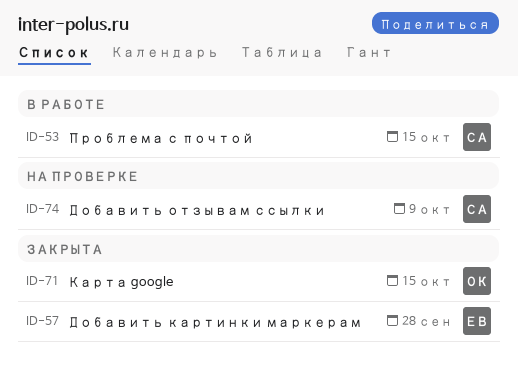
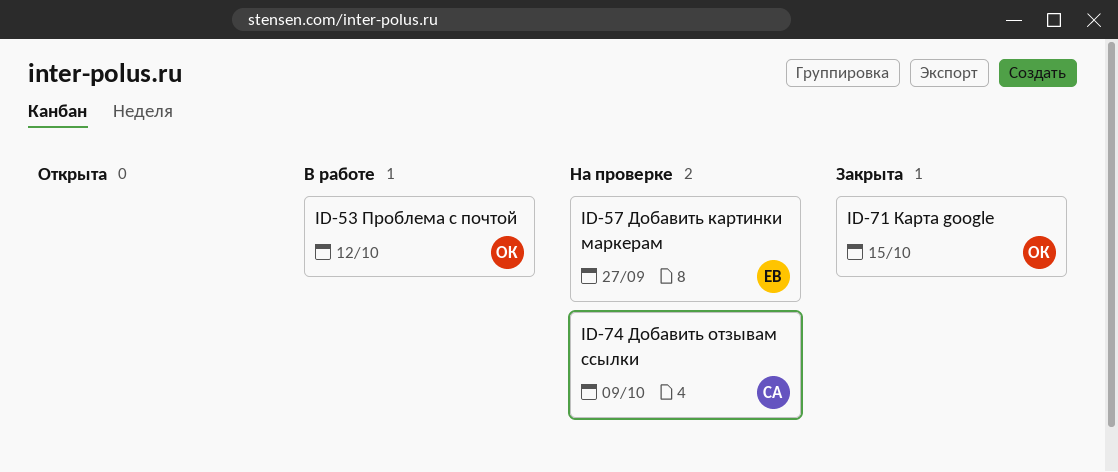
ID-53, owner: СА -> ОК
ID-53, due: Oct 15 -> Oct 12
ID-57, status: Закрыта -> На проверке
ID-57, due: Sep 28 -> Sep 27

